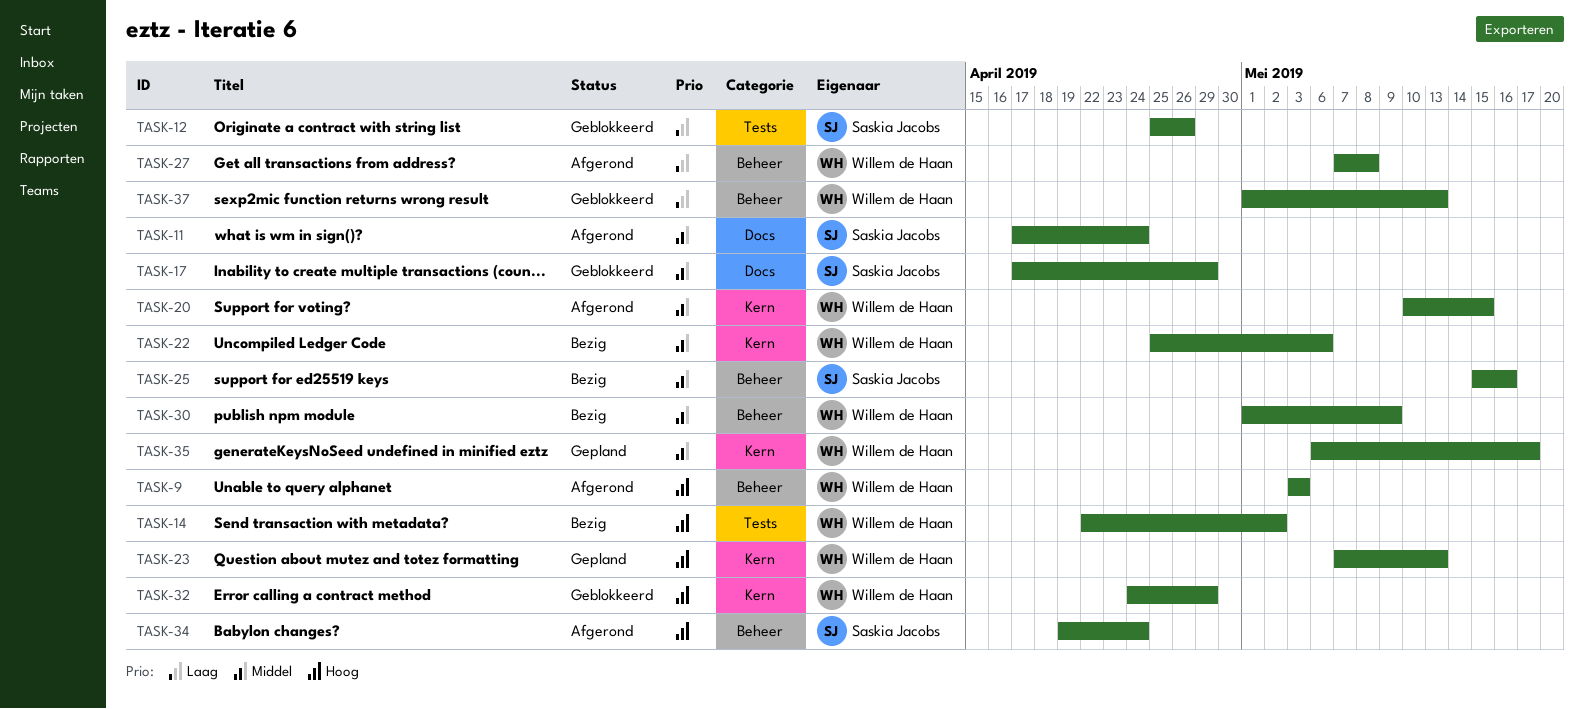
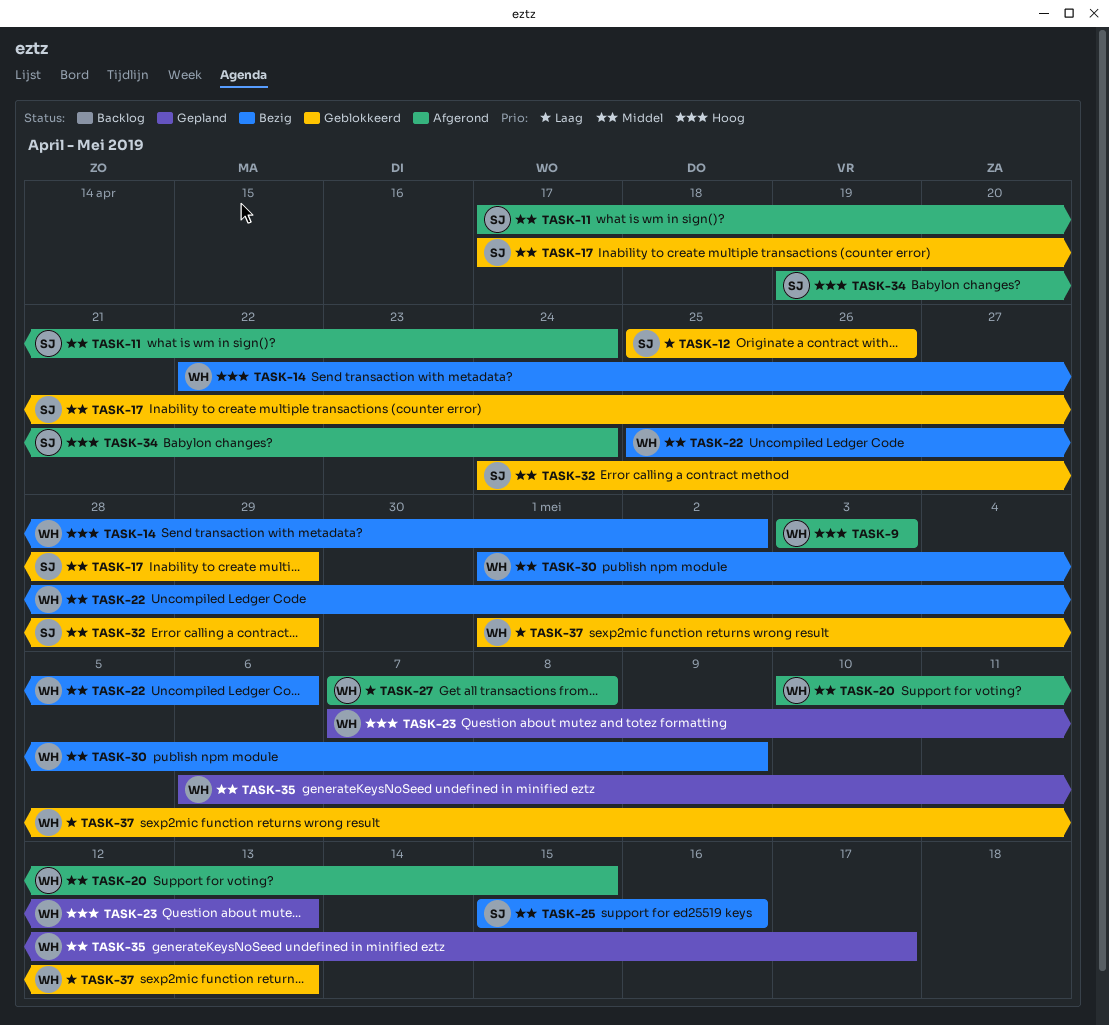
TASK-32, owner: Willem de Haan -> Saskia Jacobs
TASK-32, priority: Hoog -> Middel

